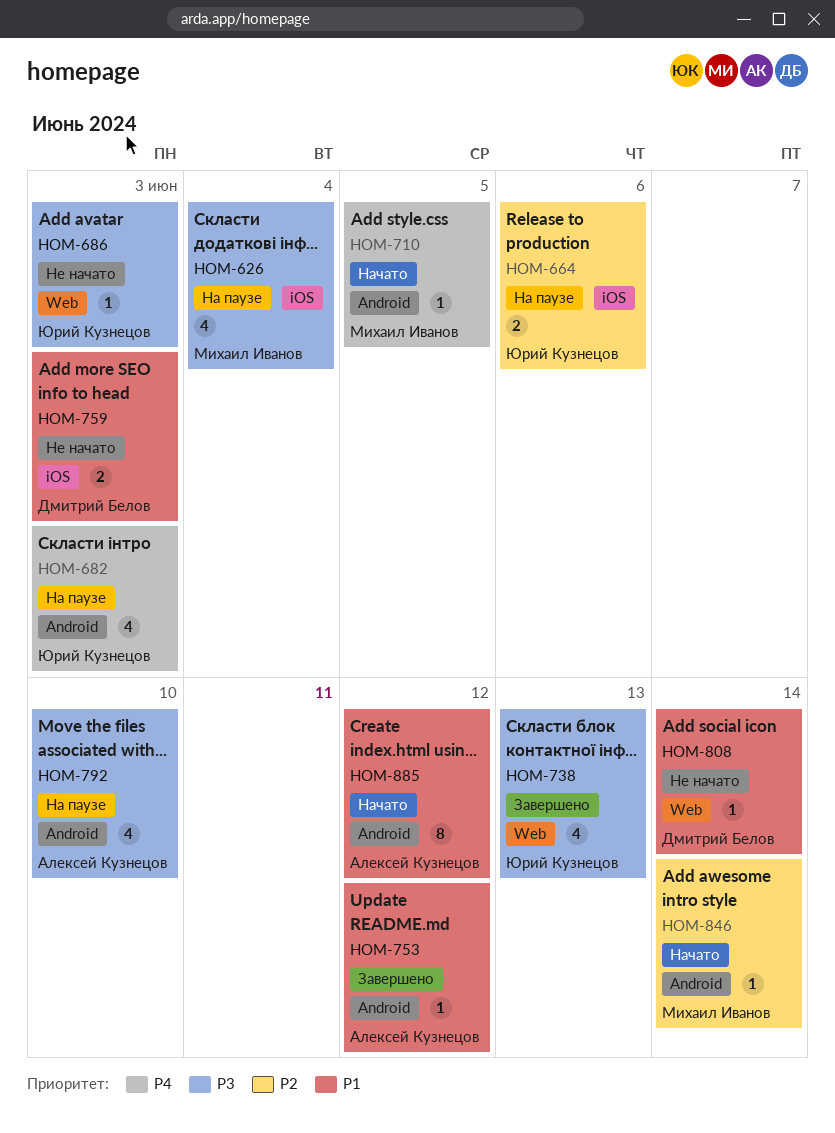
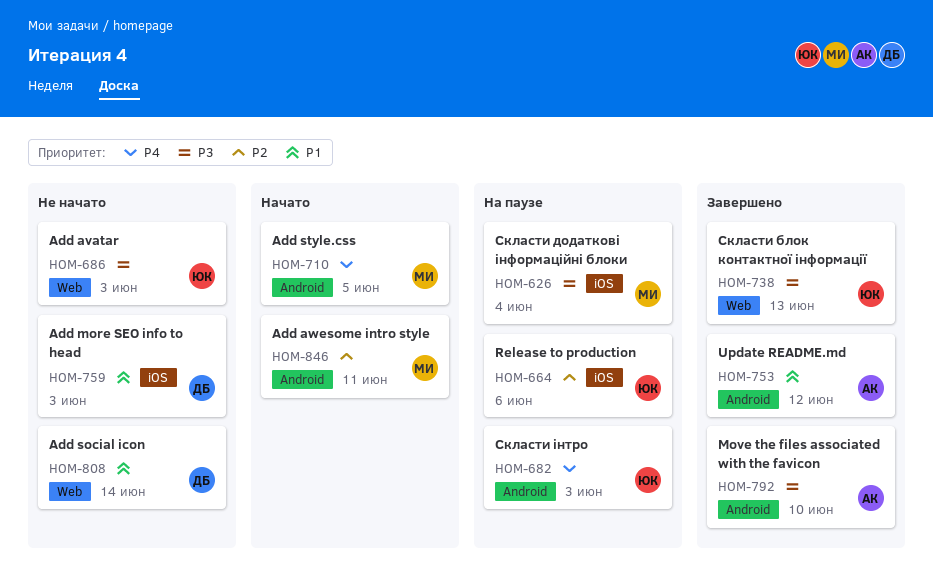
HOM-792, status: На паузе -> Завершено
HOM-846, due: Jun 14 -> Jun 11
HOM-885: present -> none

